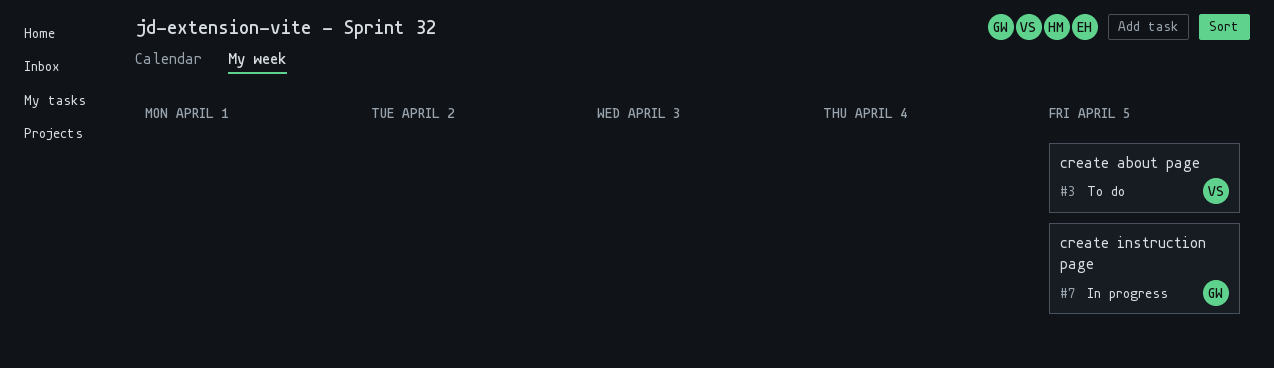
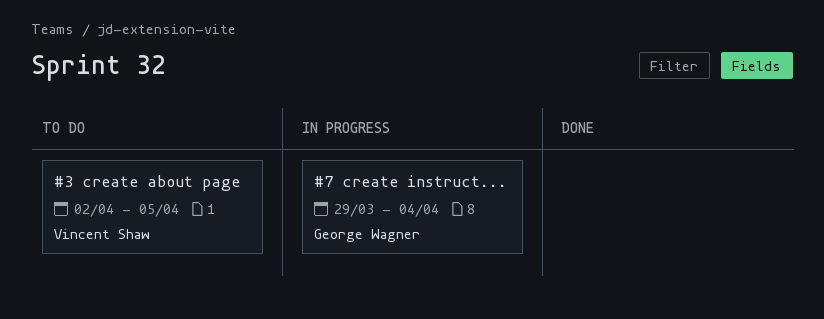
#7, due: Apr 5 -> Apr 4

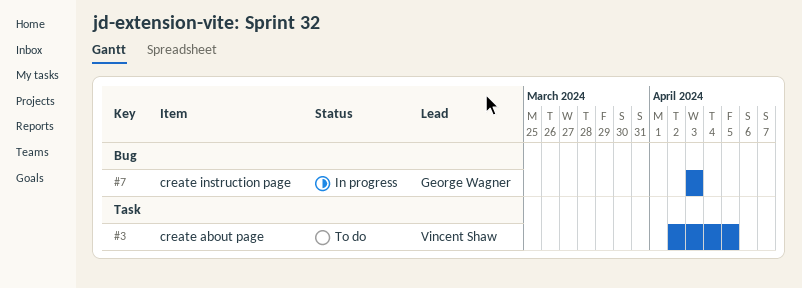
#7, start: Mar 29 -> Apr 3
#7, due: Apr 4 -> Apr 3

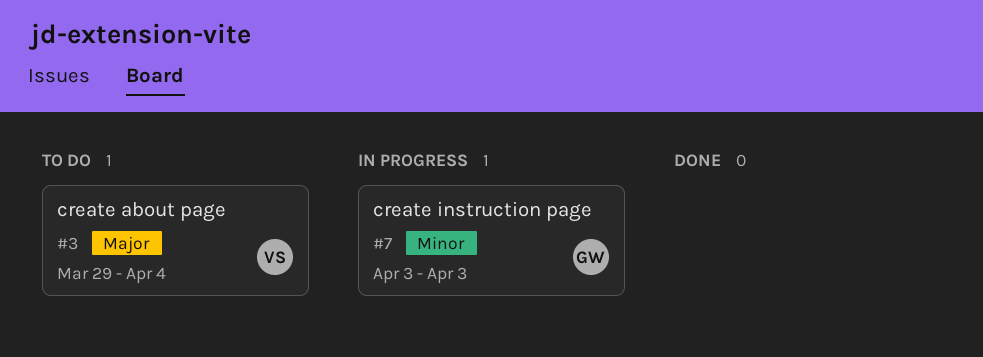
#3, start: Apr 2 -> Mar 29
#3, due: Apr 5 -> Apr 4

